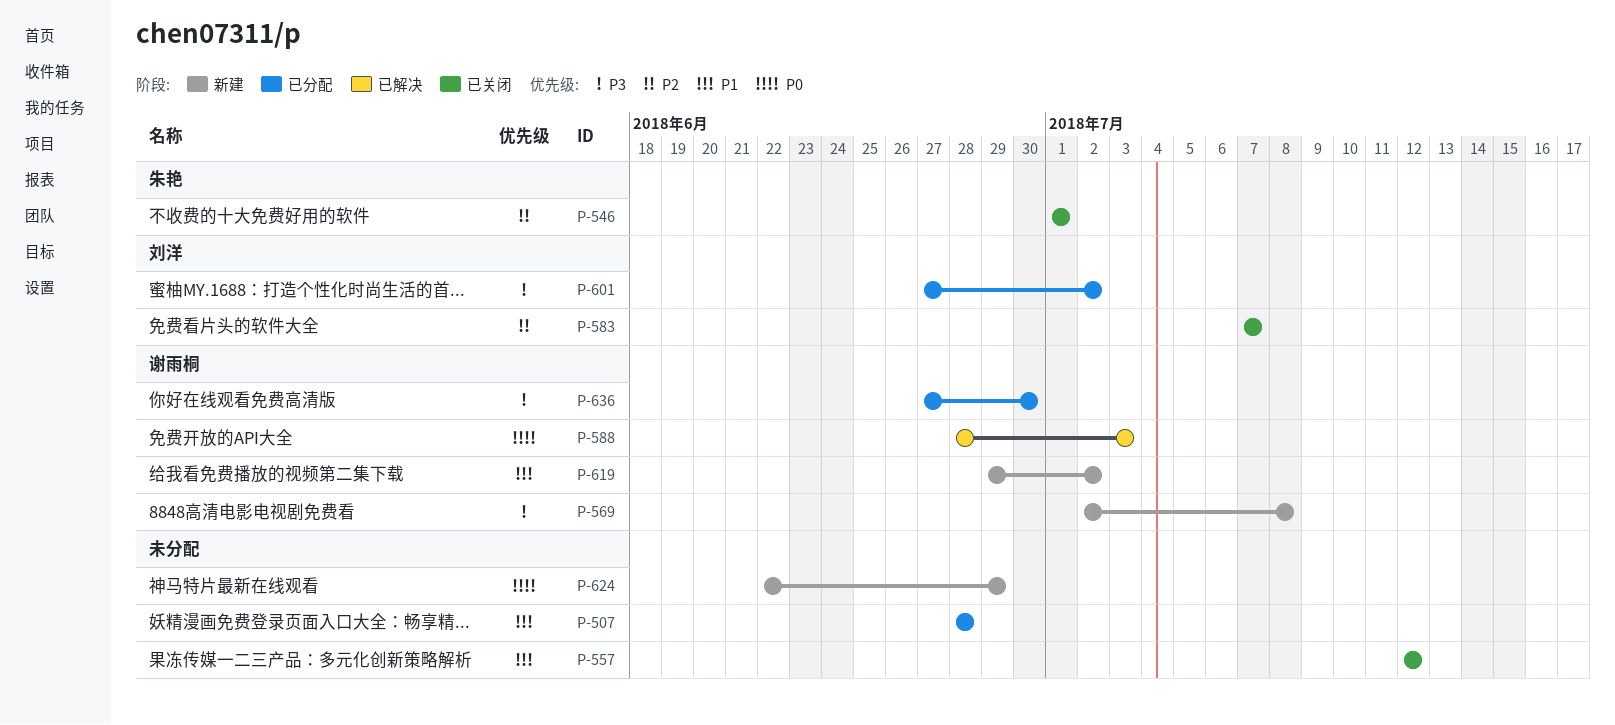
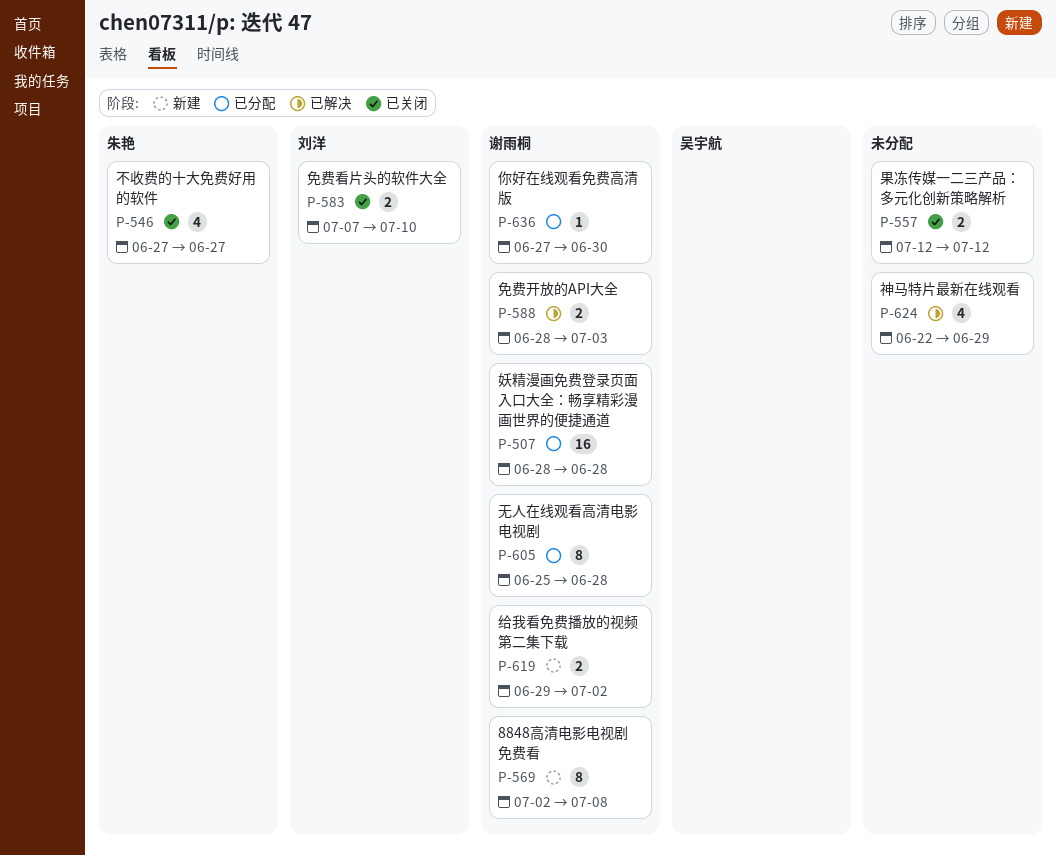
P-507, owner: none -> 谢雨桐
P-546, start: Jul 1 -> Jun 27
P-546, due: Jul 1 -> Jun 27
P-583, due: Jul 7 -> Jul 10
P-601: present -> none
P-605: none -> present
P-624, status: 新建 -> 已解决

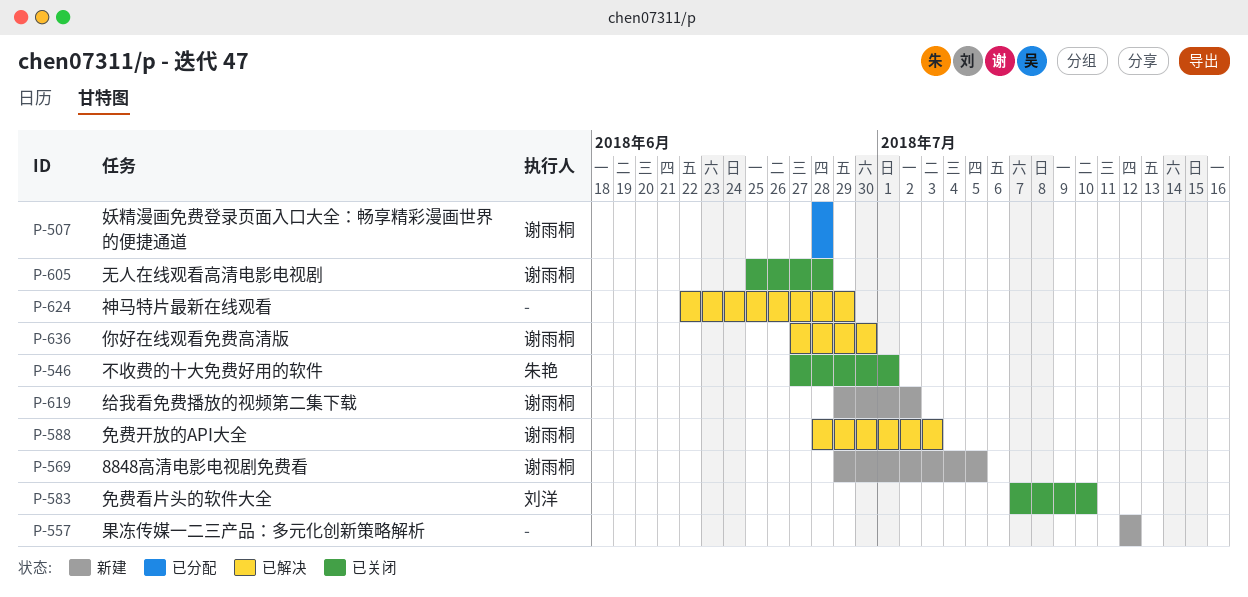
P-546, due: Jun 27 -> Jul 1
P-557, status: 已关闭 -> 新建
P-569, start: Jul 2 -> Jun 29
P-569, due: Jul 8 -> Jul 5
P-605, status: 已分配 -> 已关闭
P-636, status: 已分配 -> 已解决

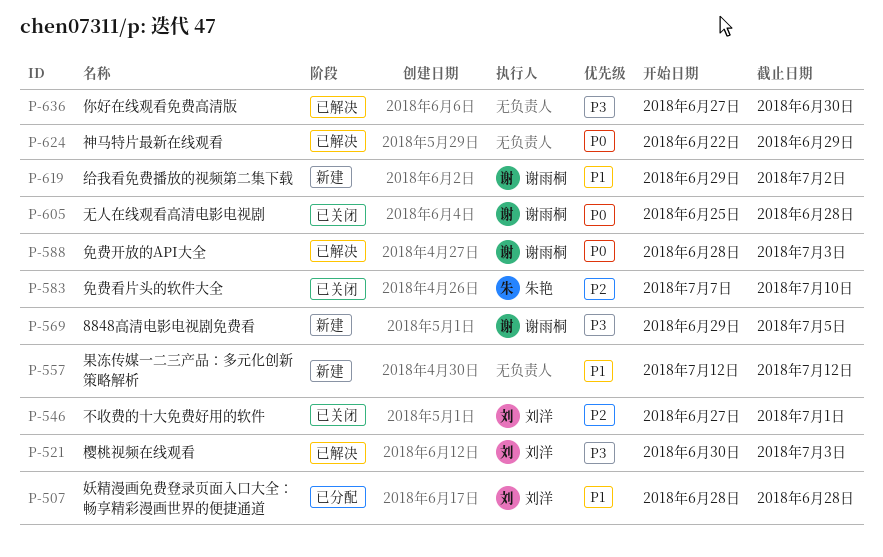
P-507, owner: 谢雨桐 -> 刘洋
P-521: none -> present
P-546, owner: 朱艳 -> 刘洋
P-583, owner: 刘洋 -> 朱艳
P-636, owner: 谢雨桐 -> none

